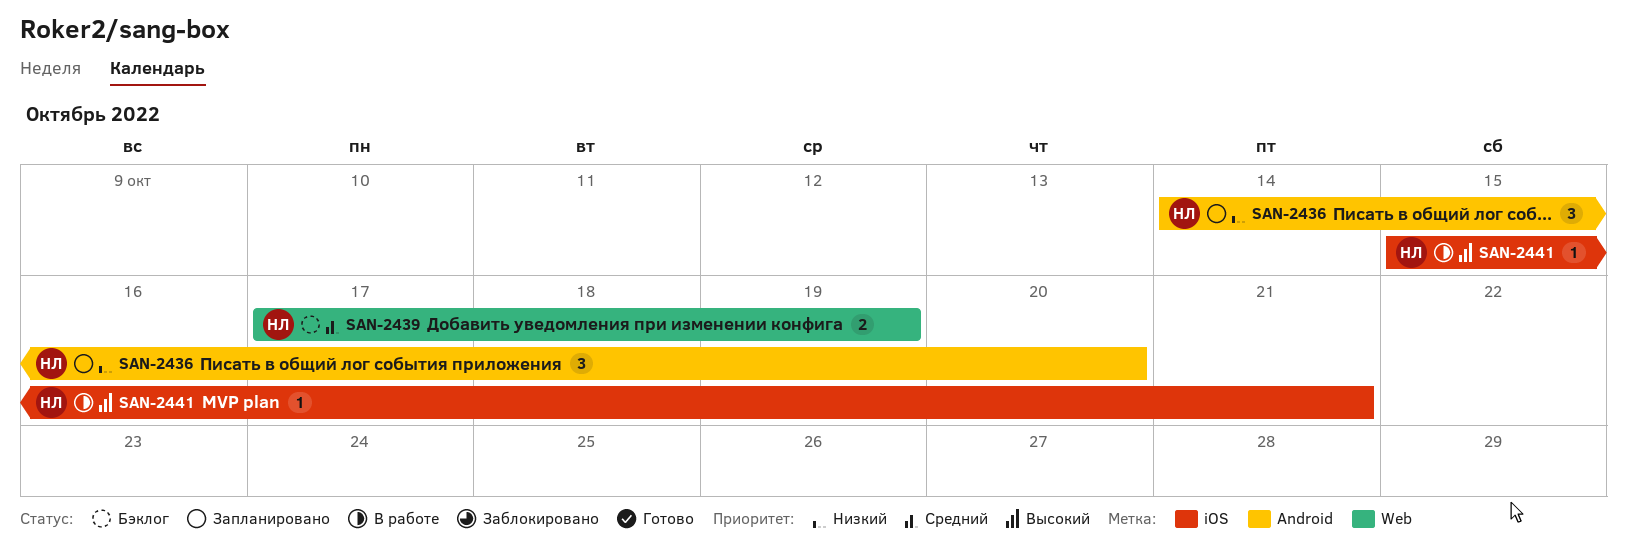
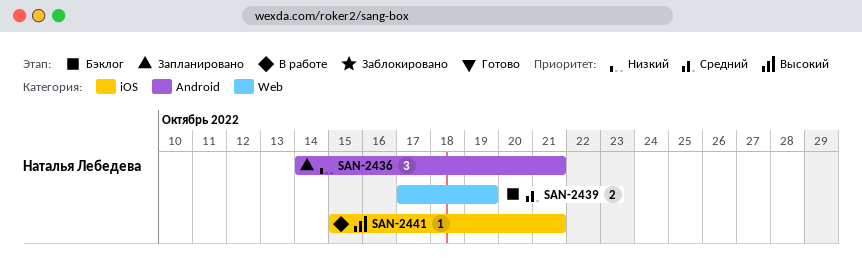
SAN-2436, due: Oct 20 -> Oct 21

